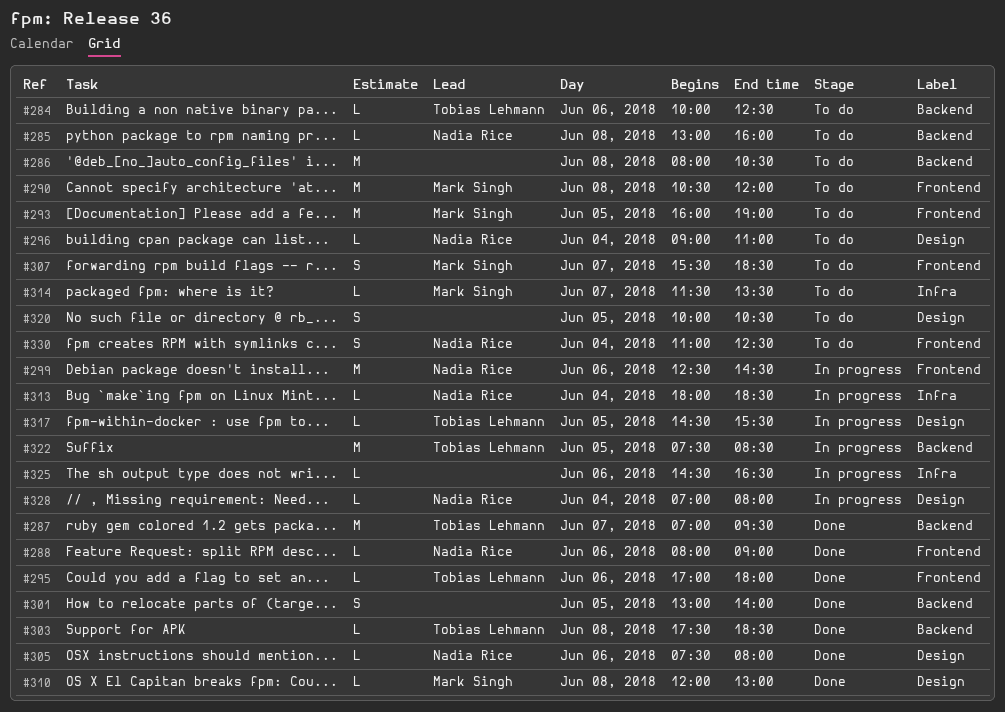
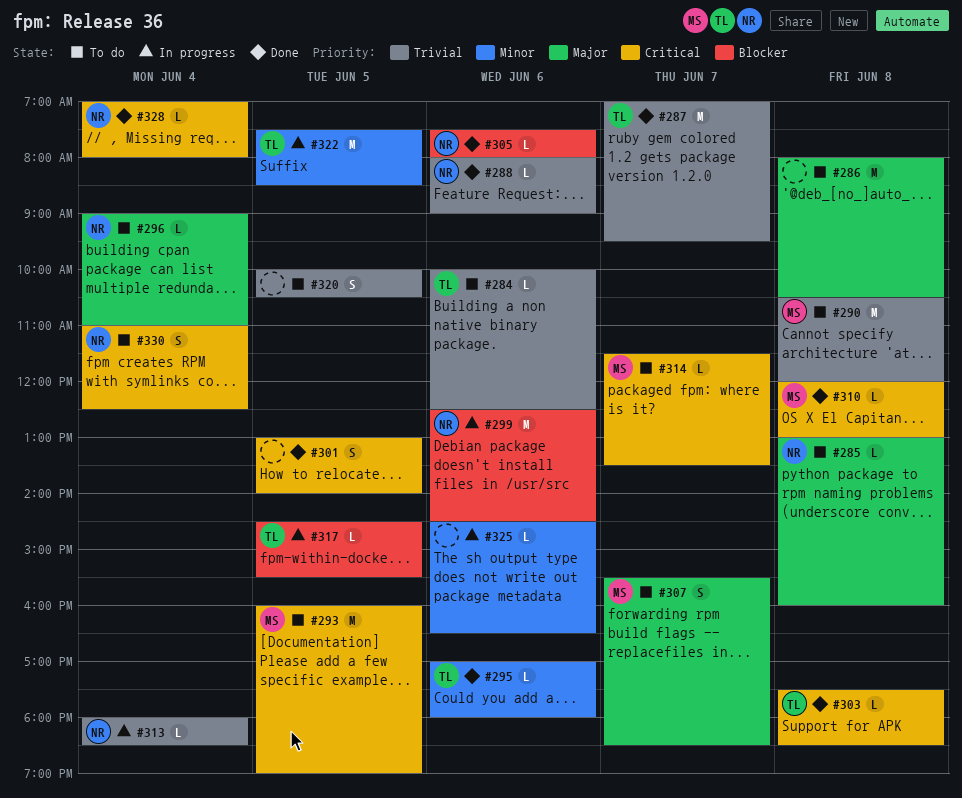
#328, status: In progress -> Done

